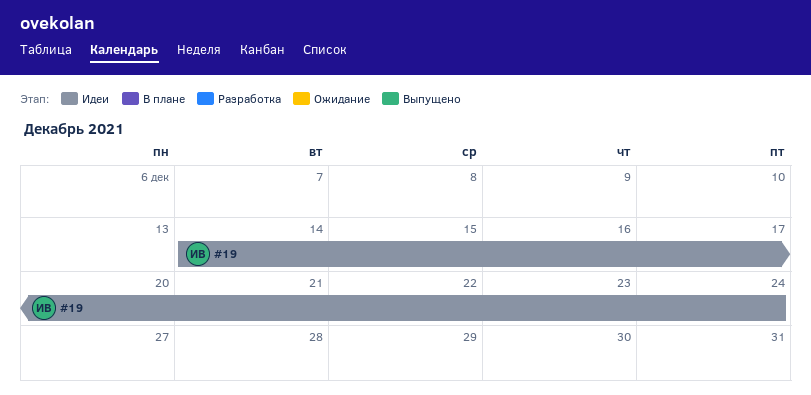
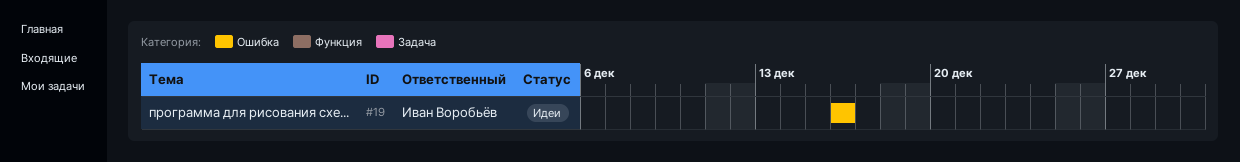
#19, start: Dec 14 -> Dec 16
#19, due: Dec 24 -> Dec 16

